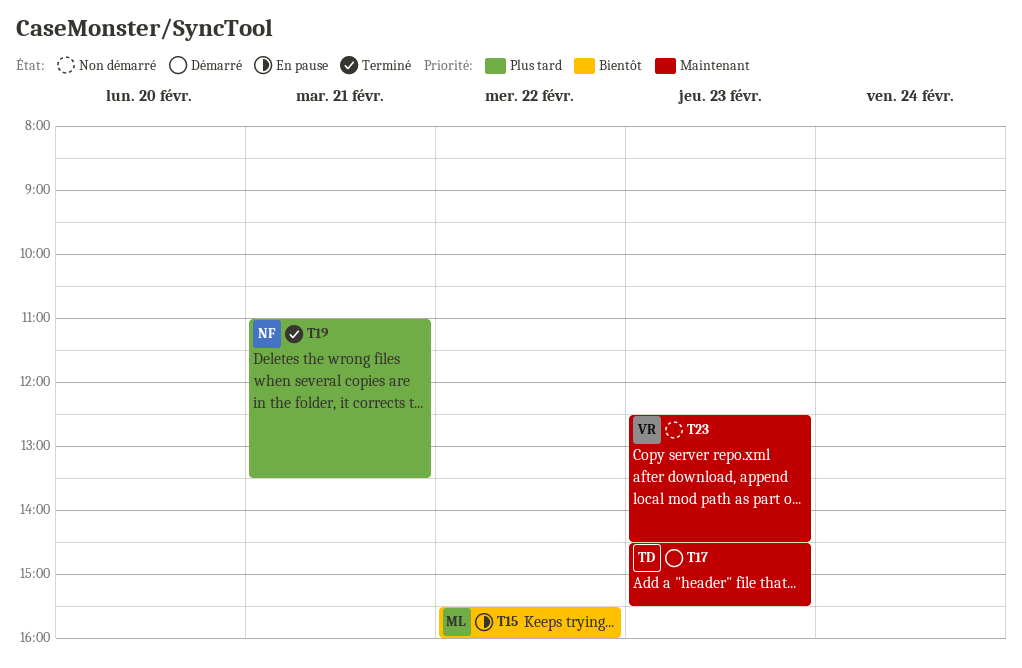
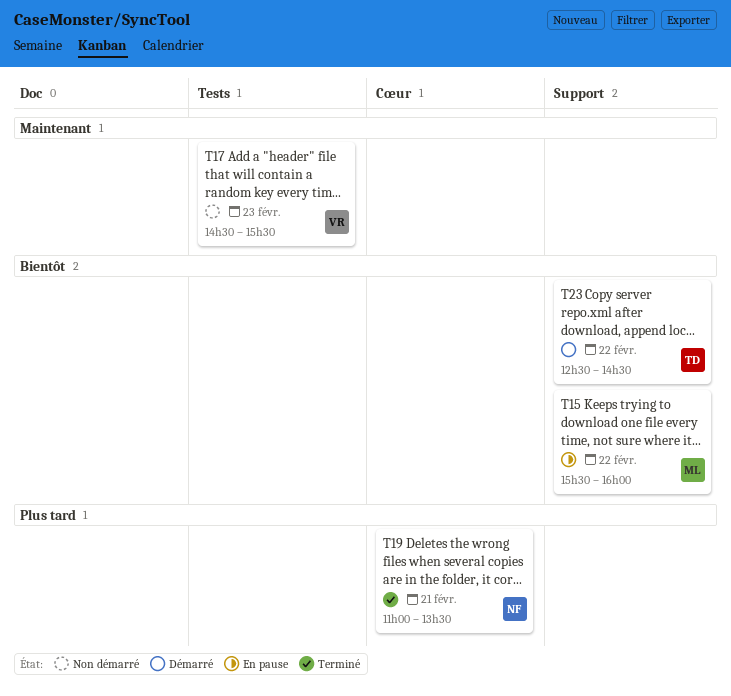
T17, status: Démarré -> Non démarré
T17, owner: TD -> VR
T23, status: Non démarré -> Démarré
T23, owner: VR -> TD
T23, priority: Maintenant -> Bientôt
T23, day: Feb 23 -> Feb 22

